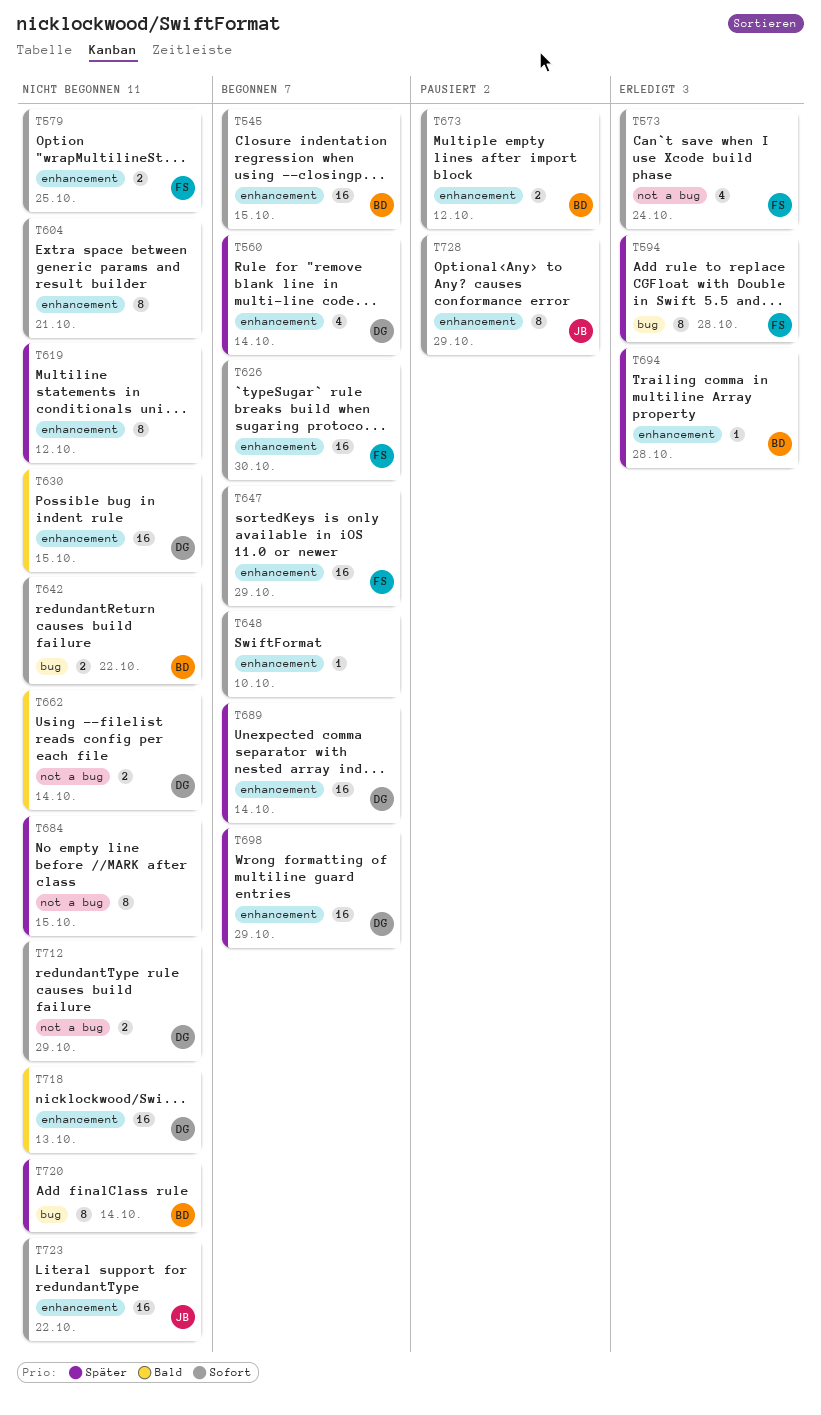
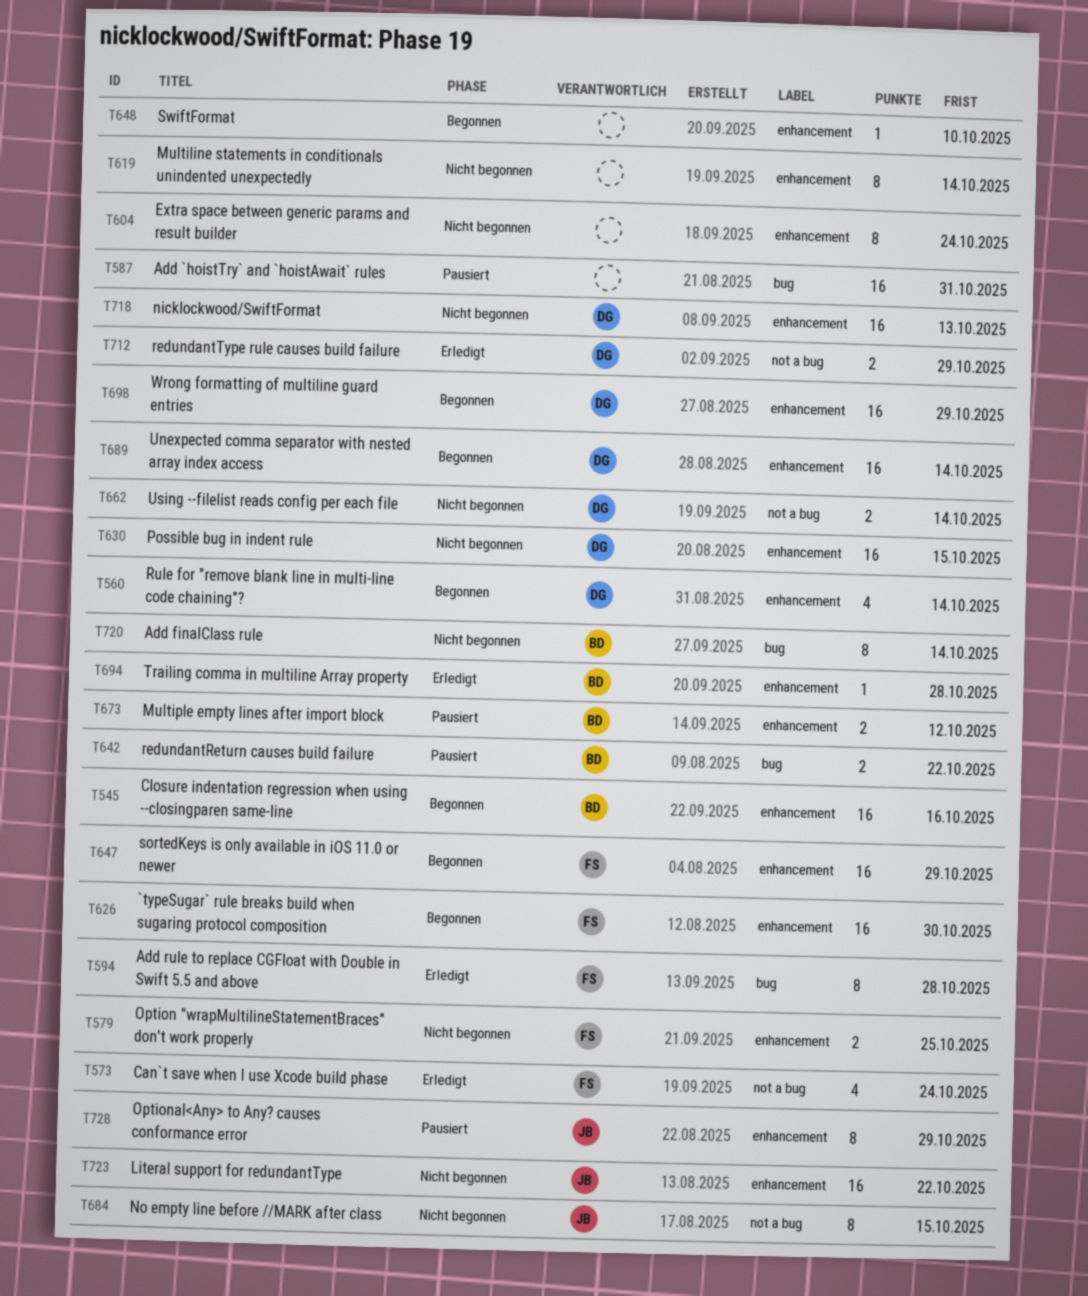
T545, due: Oct 15 -> Oct 16
T587: none -> present
T604, due: Oct 21 -> Oct 24
T619, due: Oct 12 -> Oct 14
T642, status: Nicht begonnen -> Pausiert
T684, owner: none -> JB
T712, status: Nicht begonnen -> Erledigt

